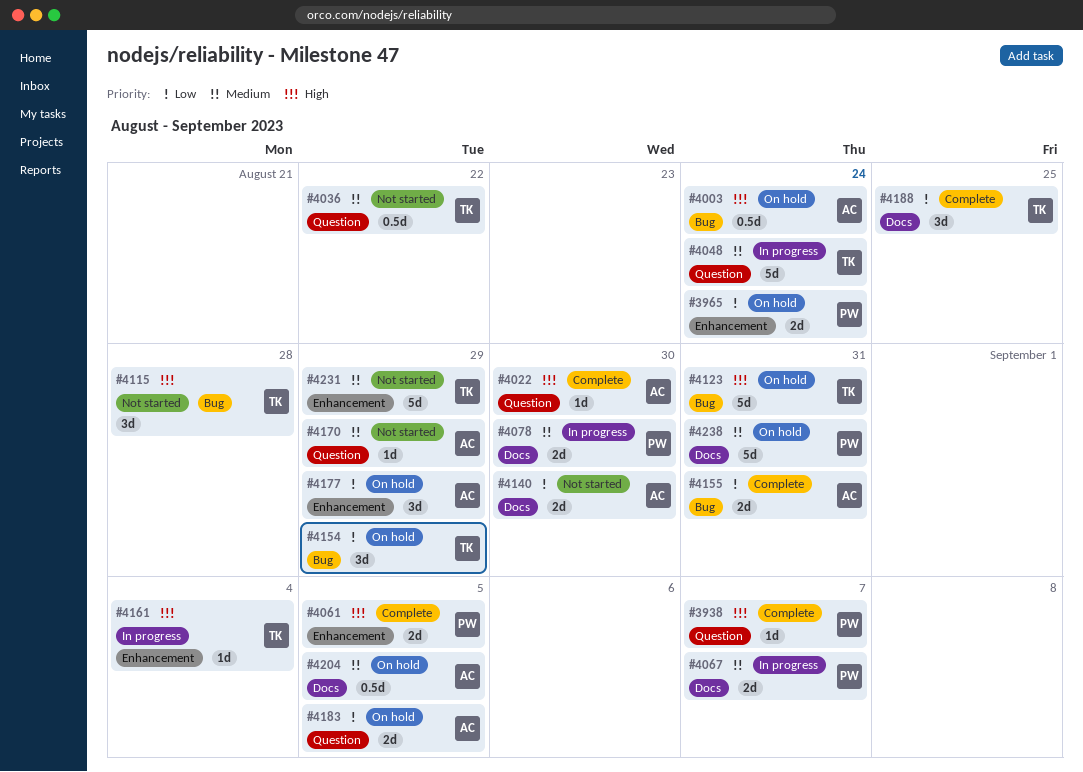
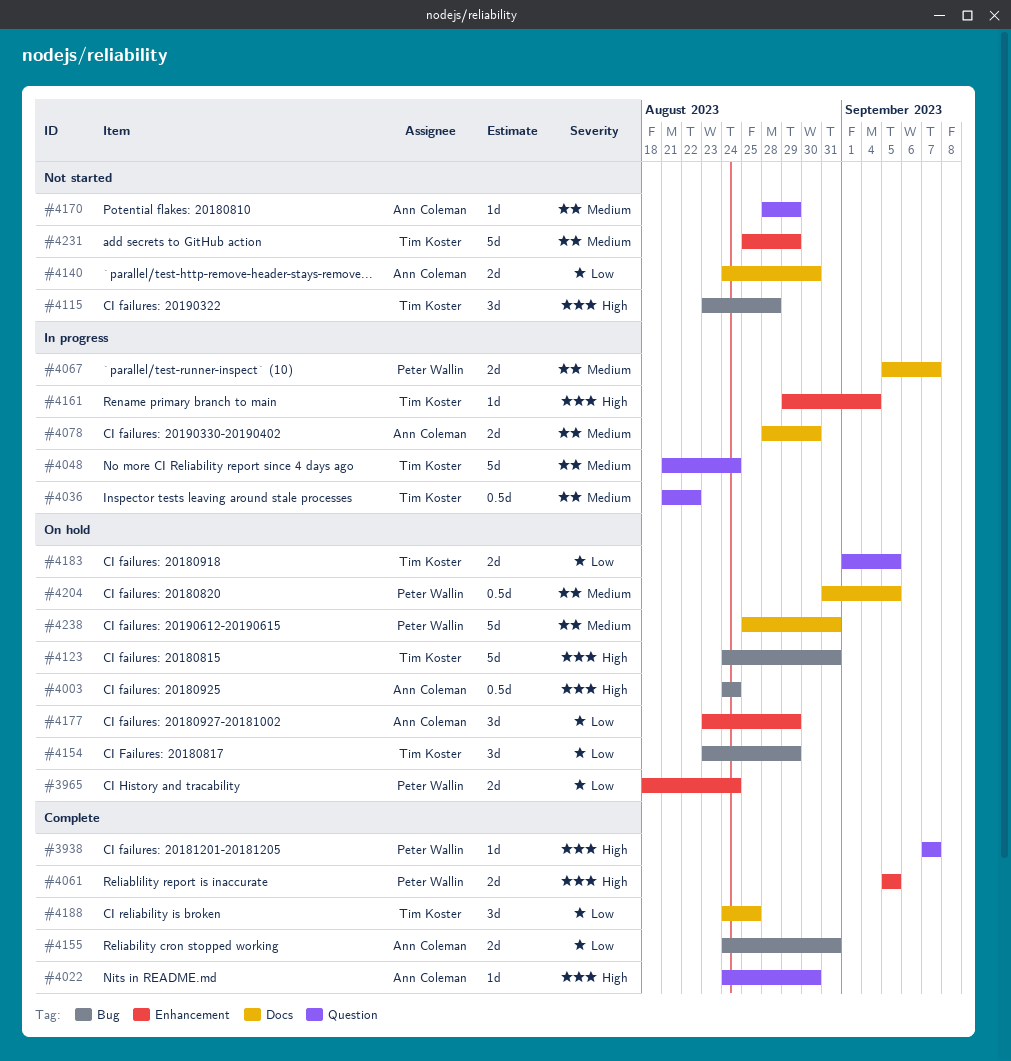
#4036, status: Not started -> In progress
#4078, owner: Peter Wallin -> Ann Coleman
#4183, owner: Ann Coleman -> Tim Koster
#4204, owner: Ann Coleman -> Peter Wallin

